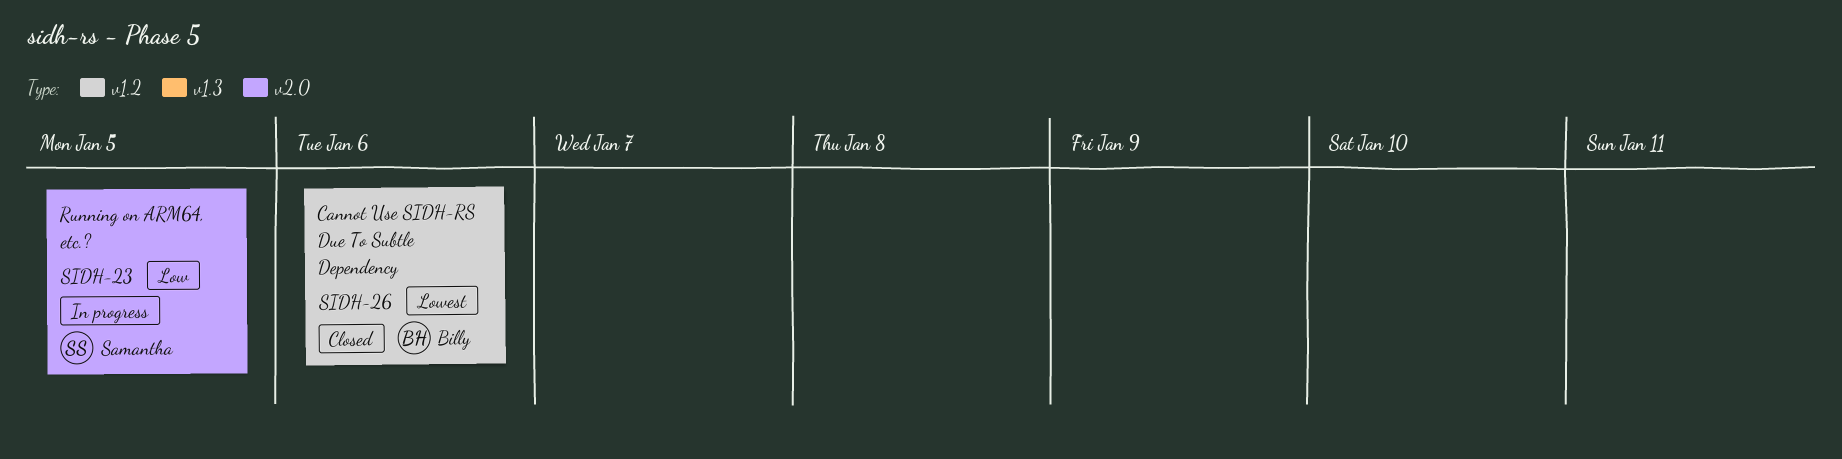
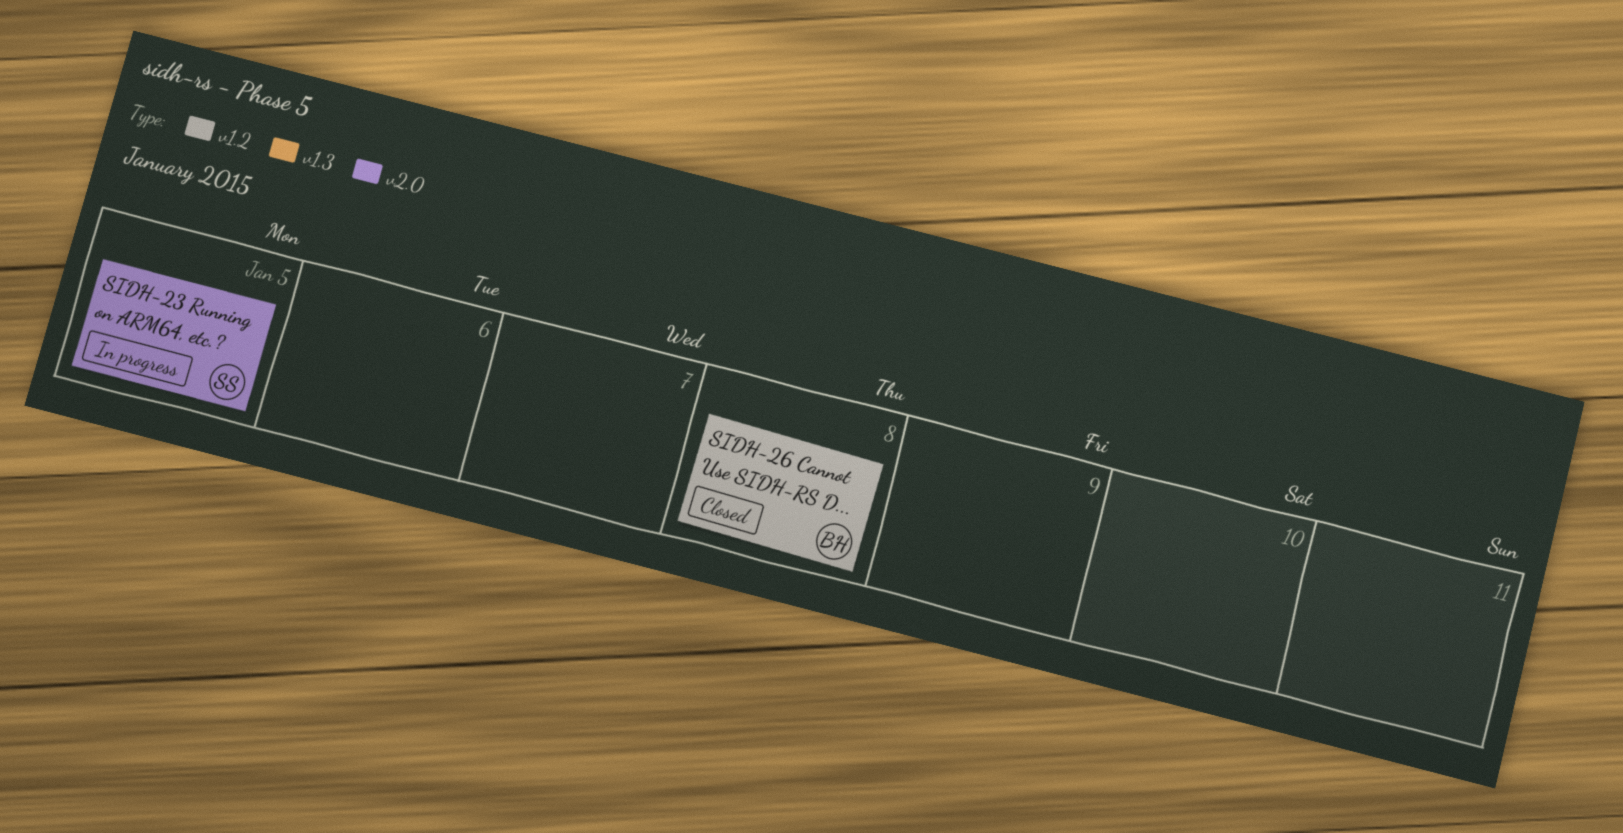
SIDH-26, due: Jan 6 -> Jan 8

